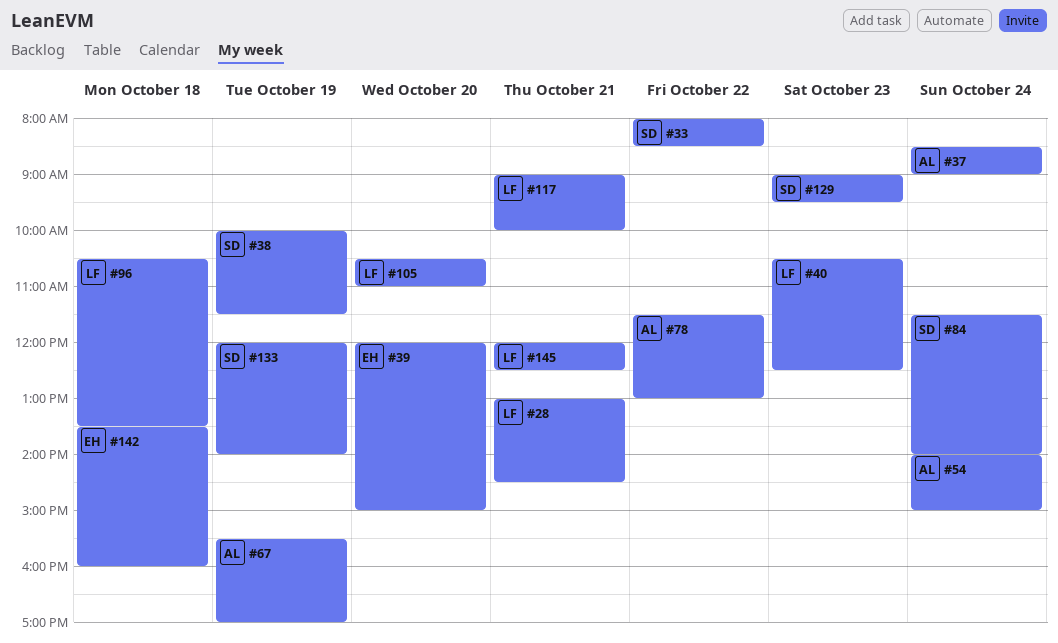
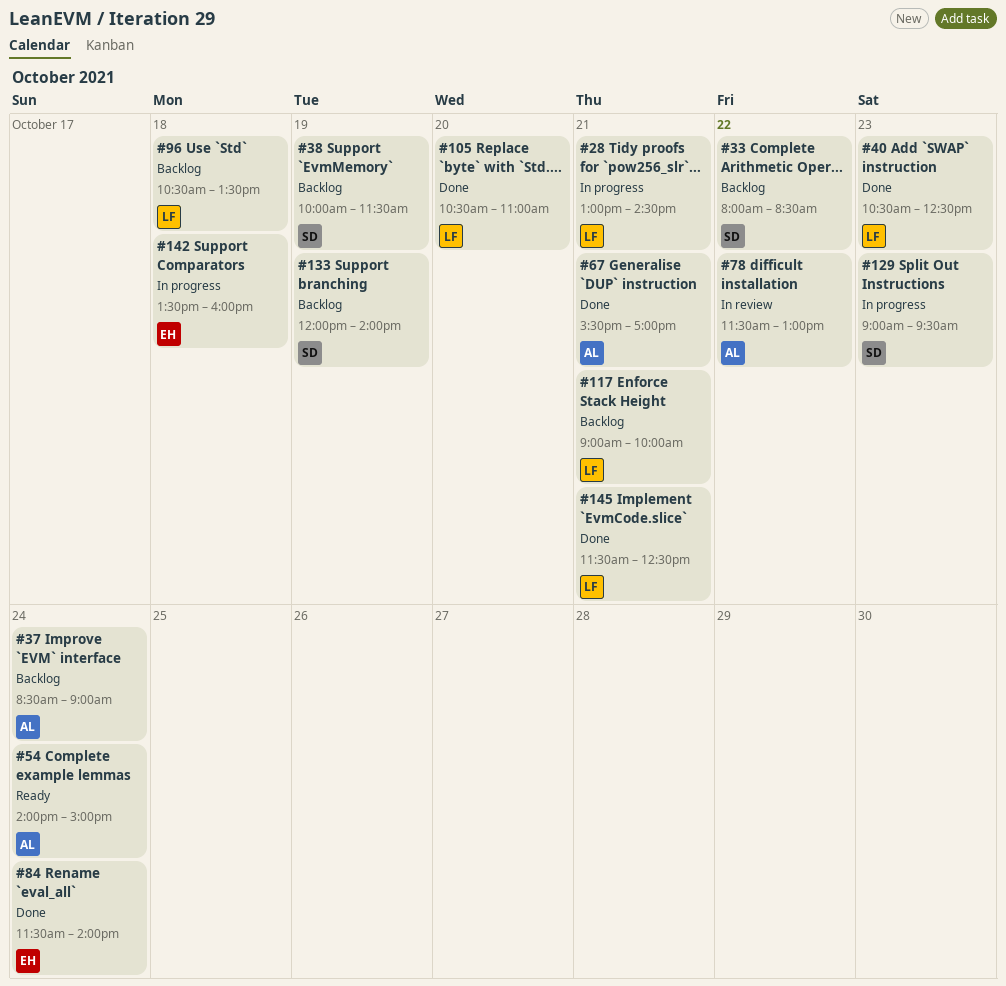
#39: present -> none
#67, day: Oct 19 -> Oct 21
#84, owner: SD -> EH
#145, begins: 12:00 -> 11:30

